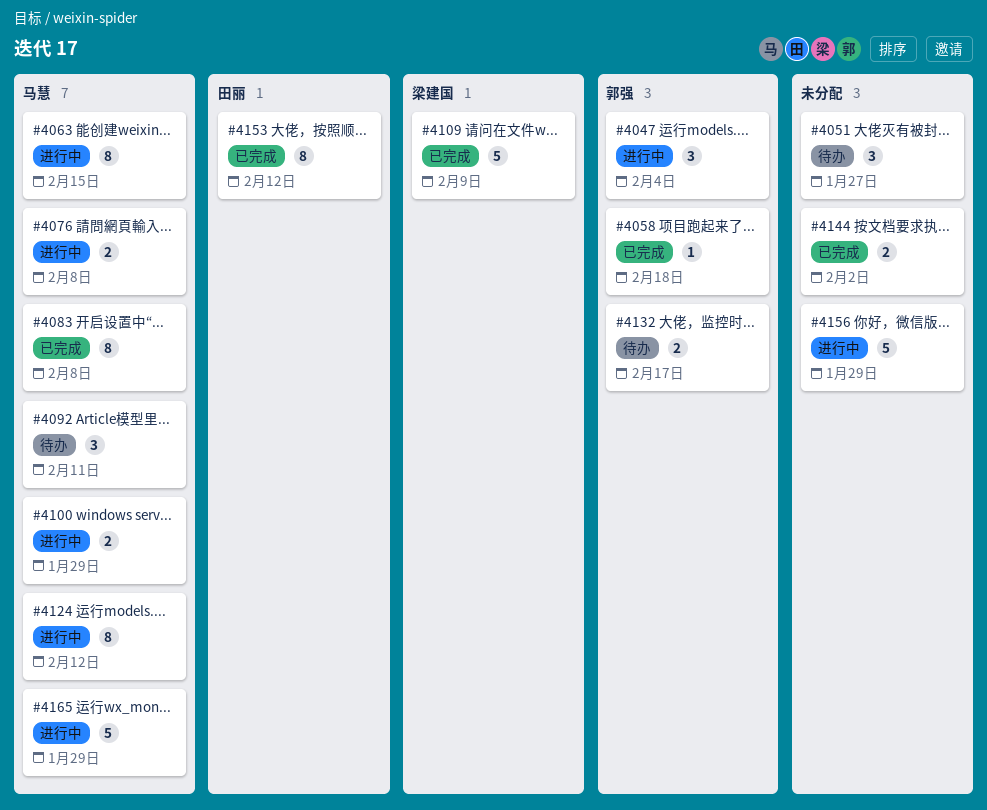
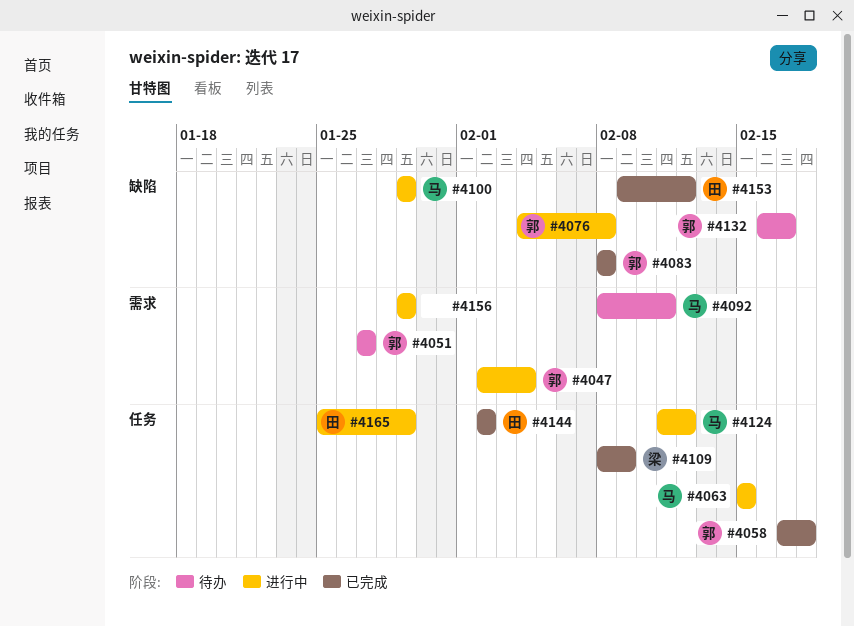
#4051, owner: none -> 郭强
#4076, owner: 马慧 -> 郭强
#4083, owner: 马慧 -> 郭强
#4144, owner: none -> 田丽
#4165, owner: 马慧 -> 田丽

